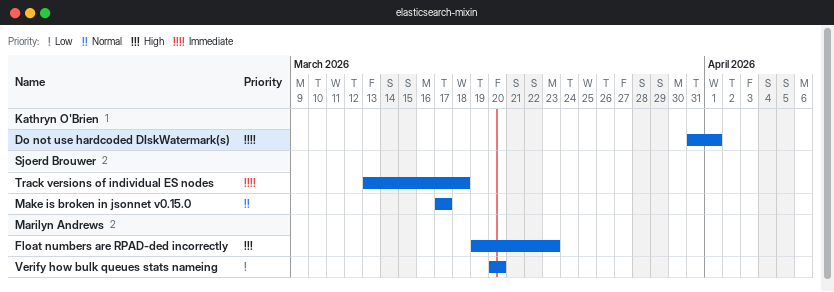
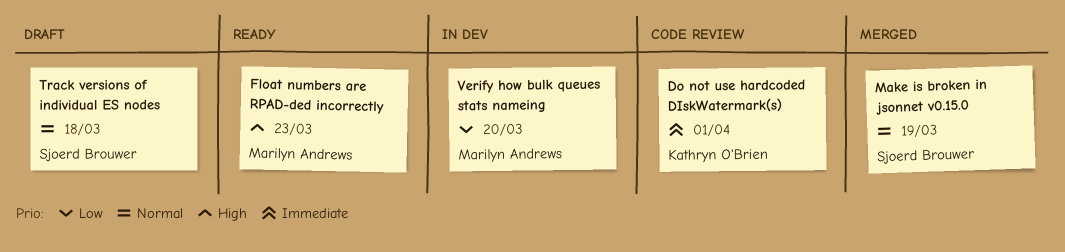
Make is broken in jsonnet v0.15.0, due: Mar 17 -> Mar 19
Track versions of individual ES nodes, priority: Immediate -> Normal

